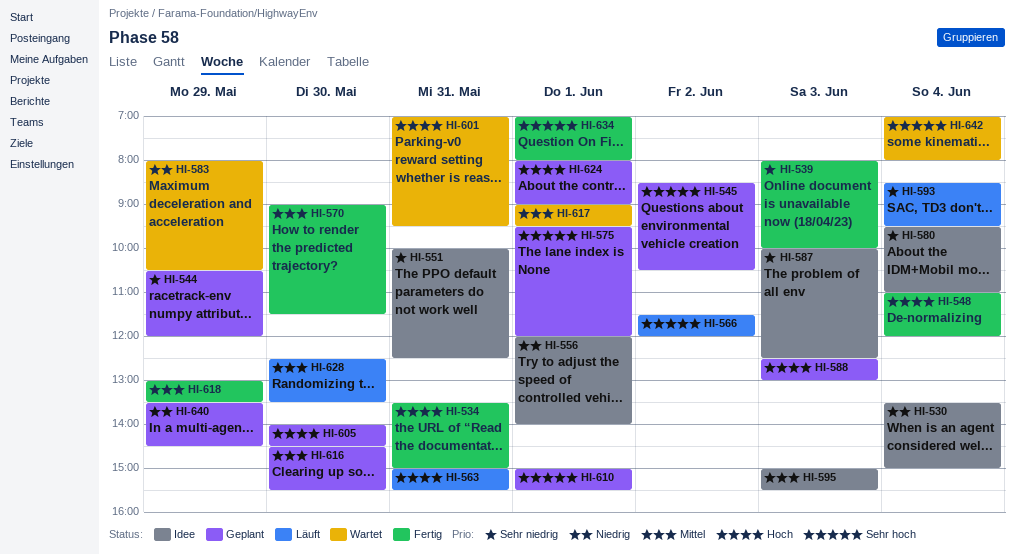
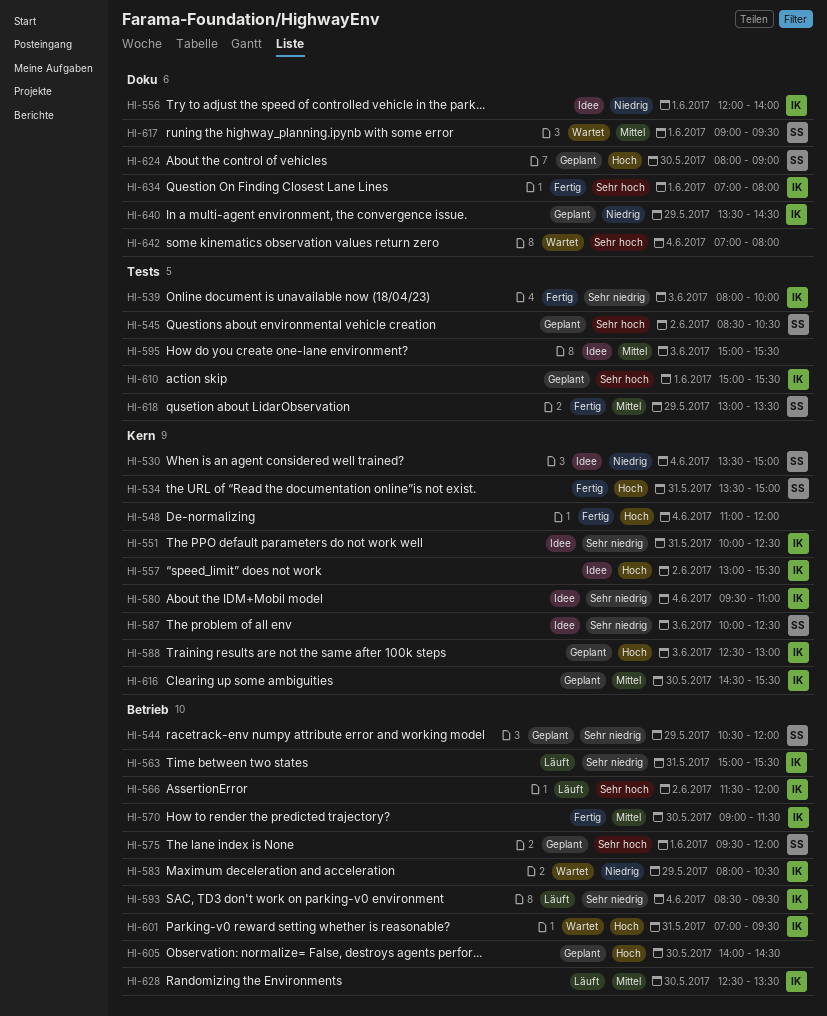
HI-557: none -> present
HI-563, priority: Hoch -> Sehr niedrig
HI-624, day: Jun 1 -> May 30

